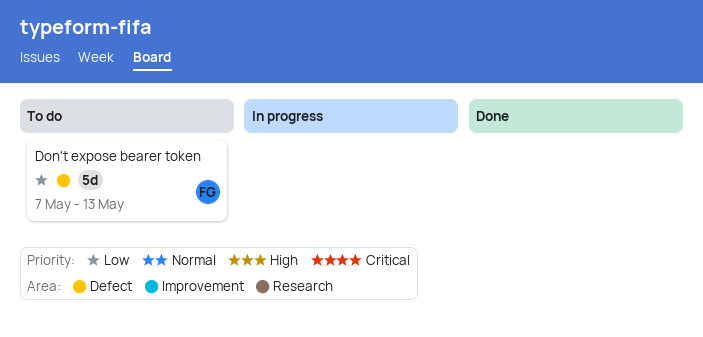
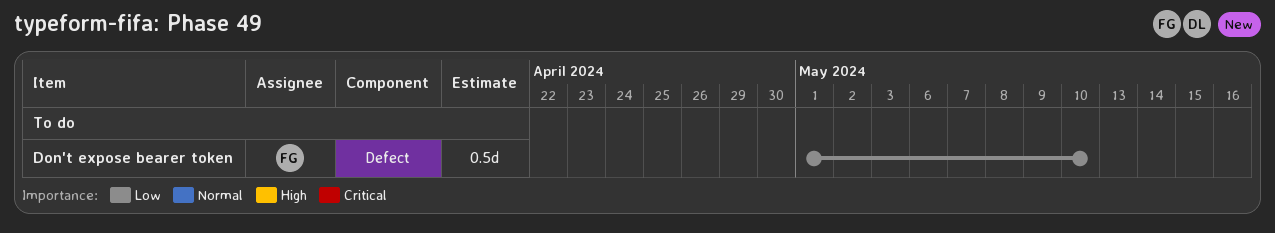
Don't expose bearer token, estimate: 5d -> 0.5d
Don't expose bearer token, start: May 7 -> May 1
Don't expose bearer token, due: May 13 -> May 10

